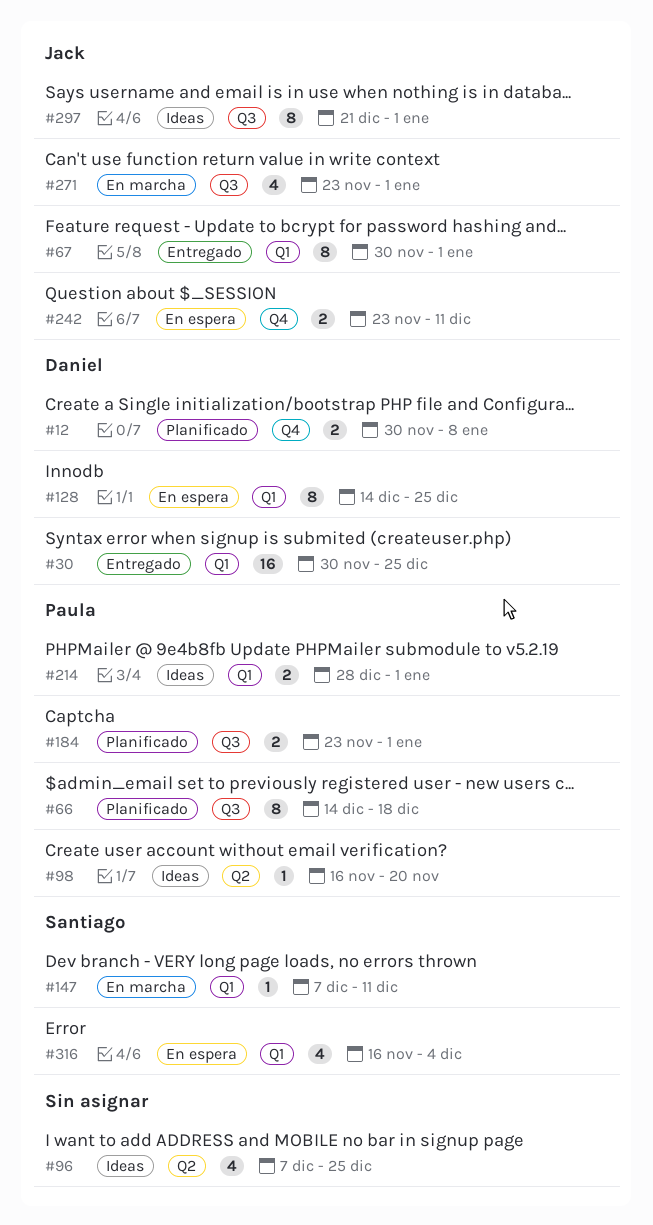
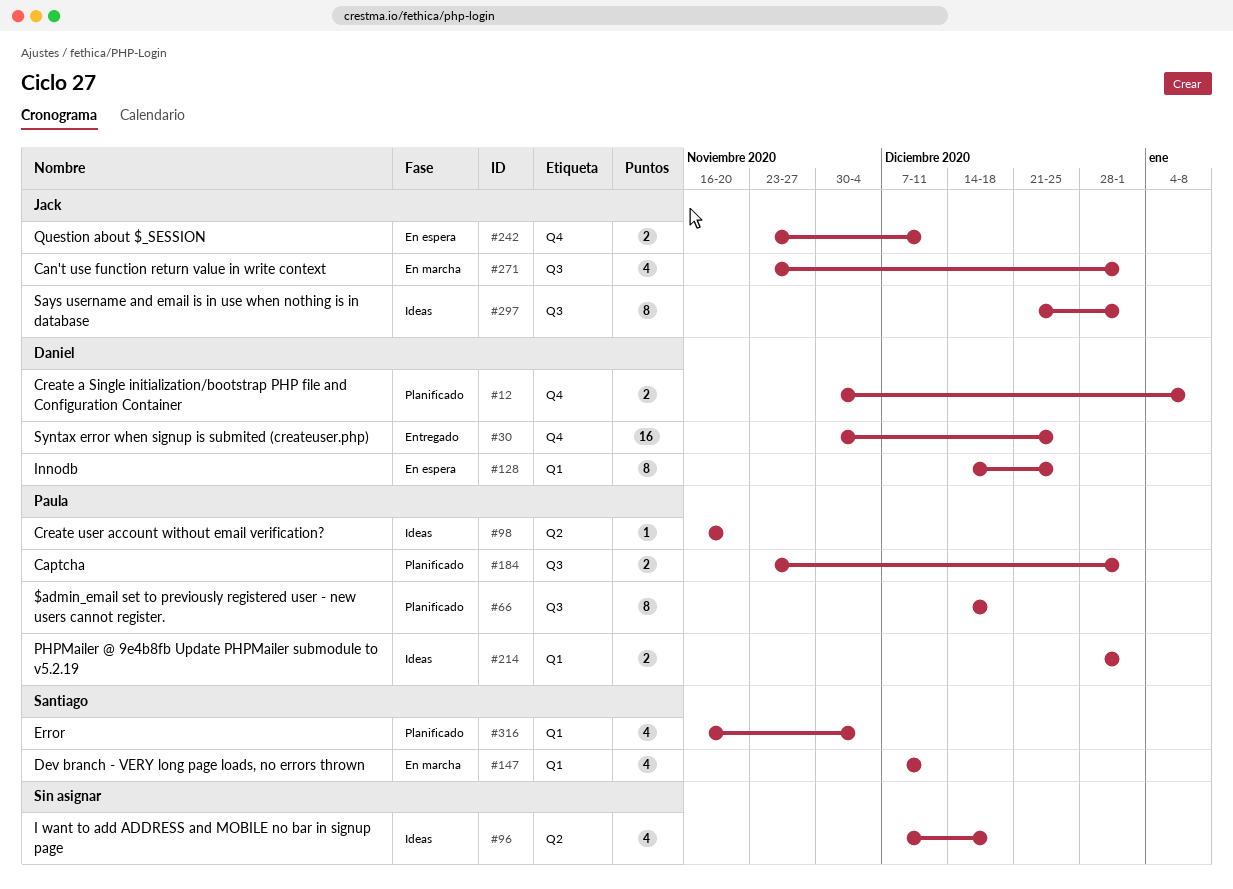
#30, label: Q1 -> Q4
#67: present -> none
#96, due: Dec 25 -> Dec 18
#147, estimate: 1 -> 4
#316, status: En espera -> Planificado

